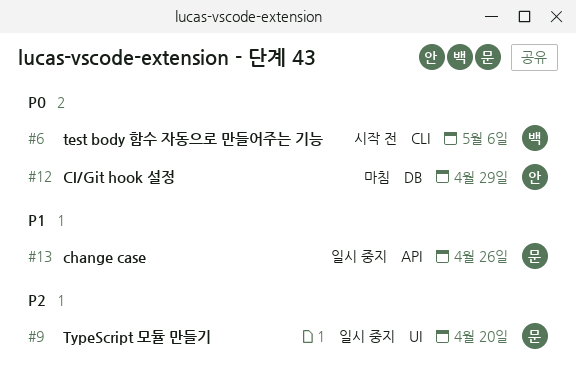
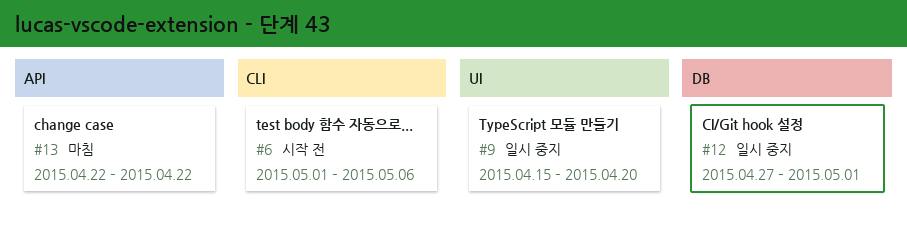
#12, status: 마침 -> 일시 중지
#12, due: Apr 29 -> May 1
#13, status: 일시 중지 -> 마침
#13, due: Apr 26 -> Apr 22

